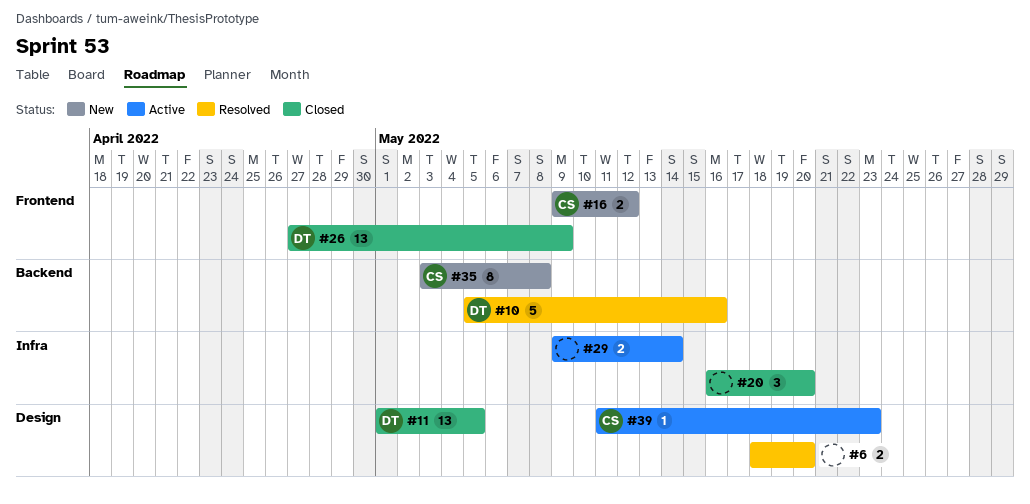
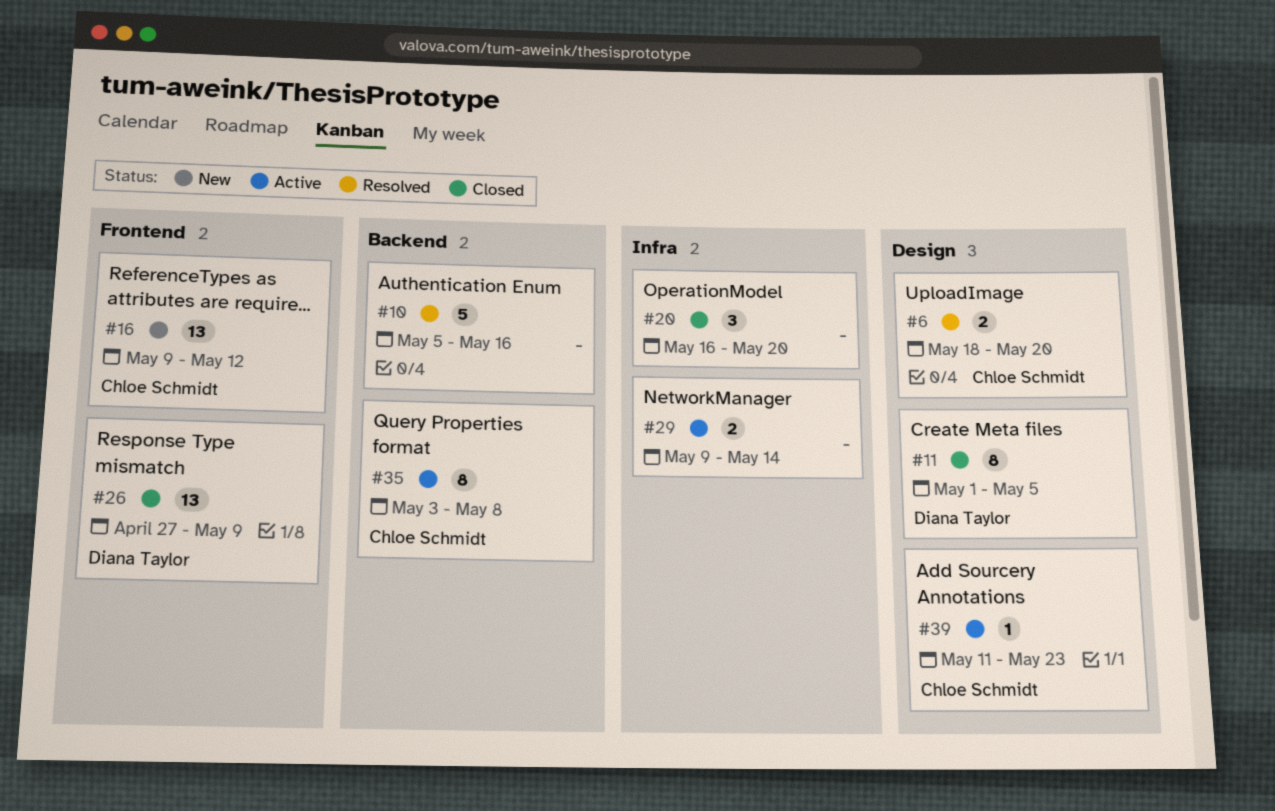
#6, owner: none -> Chloe Schmidt
#10, owner: Diana Taylor -> none
#11, estimate: 13 -> 8
#16, estimate: 2 -> 13
#35, status: New -> Active

